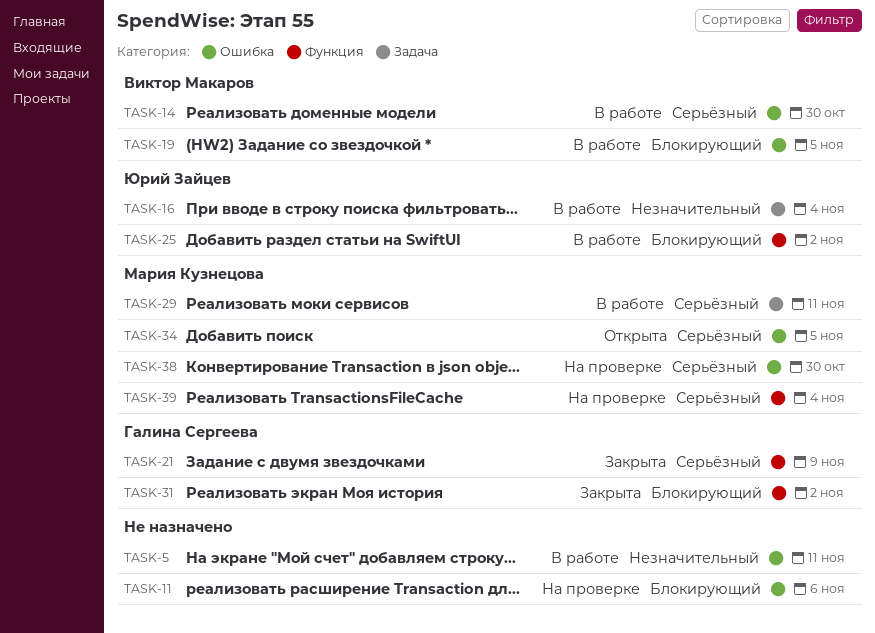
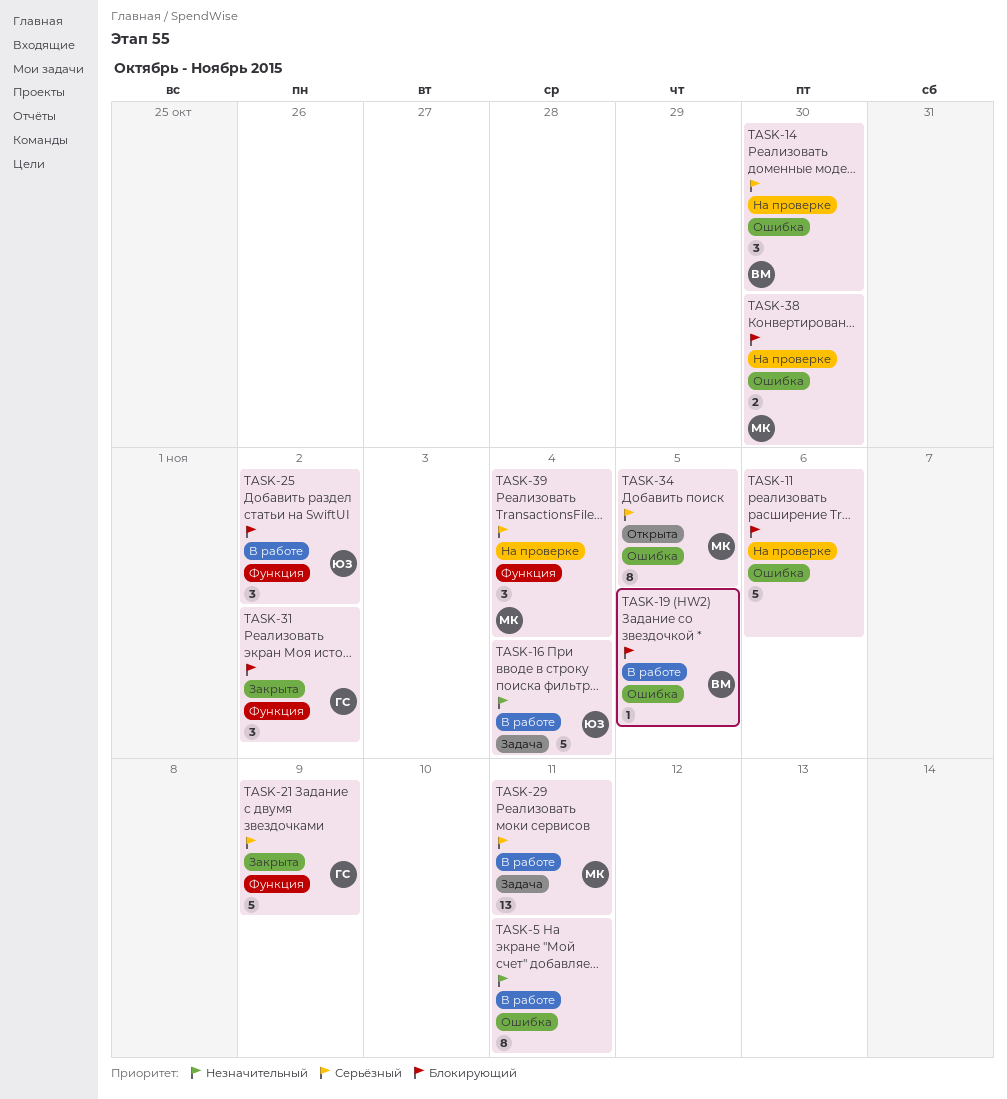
TASK-14, status: В работе -> На проверке
TASK-38, priority: Серьёзный -> Блокирующий

